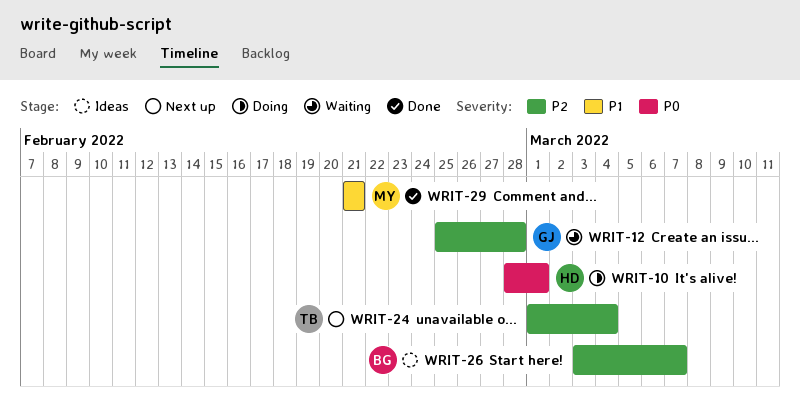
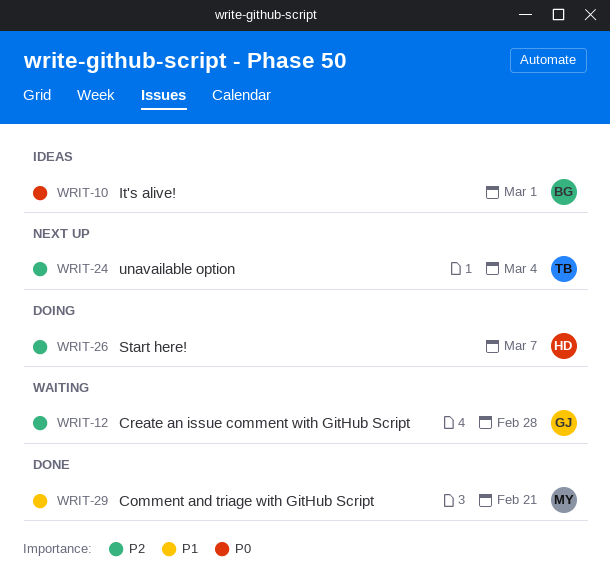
WRIT-10, status: Doing -> Ideas
WRIT-10, owner: HD -> BG
WRIT-26, status: Ideas -> Doing
WRIT-26, owner: BG -> HD

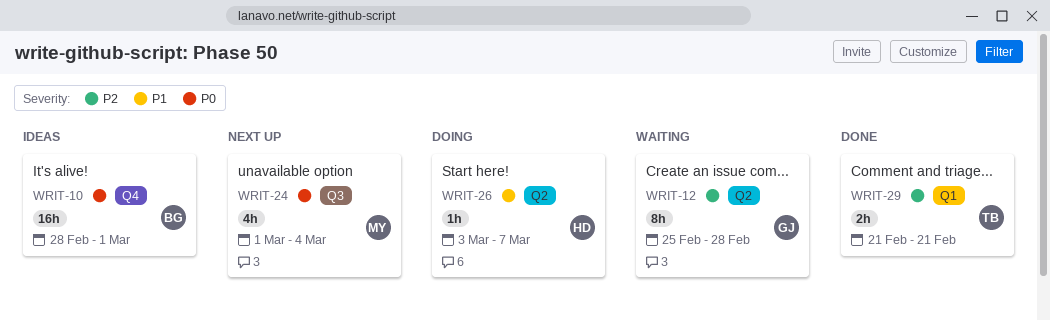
WRIT-24, owner: TB -> MY
WRIT-24, priority: P2 -> P0
WRIT-26, priority: P2 -> P1
WRIT-29, owner: MY -> TB
WRIT-29, priority: P1 -> P2

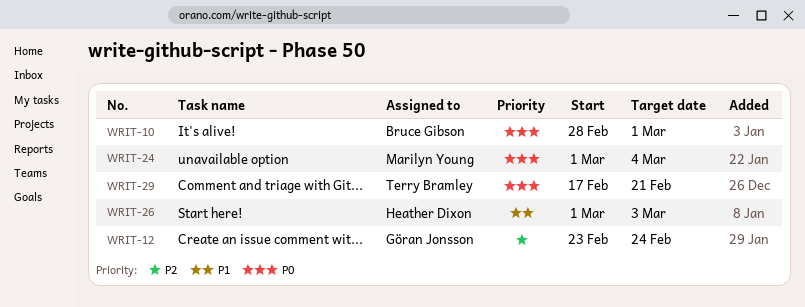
WRIT-12, start: Feb 25 -> Feb 23
WRIT-12, due: Feb 28 -> Feb 24
WRIT-26, start: Mar 3 -> Mar 1
WRIT-26, due: Mar 7 -> Mar 3
WRIT-29, priority: P2 -> P0
WRIT-29, start: Feb 21 -> Feb 17

